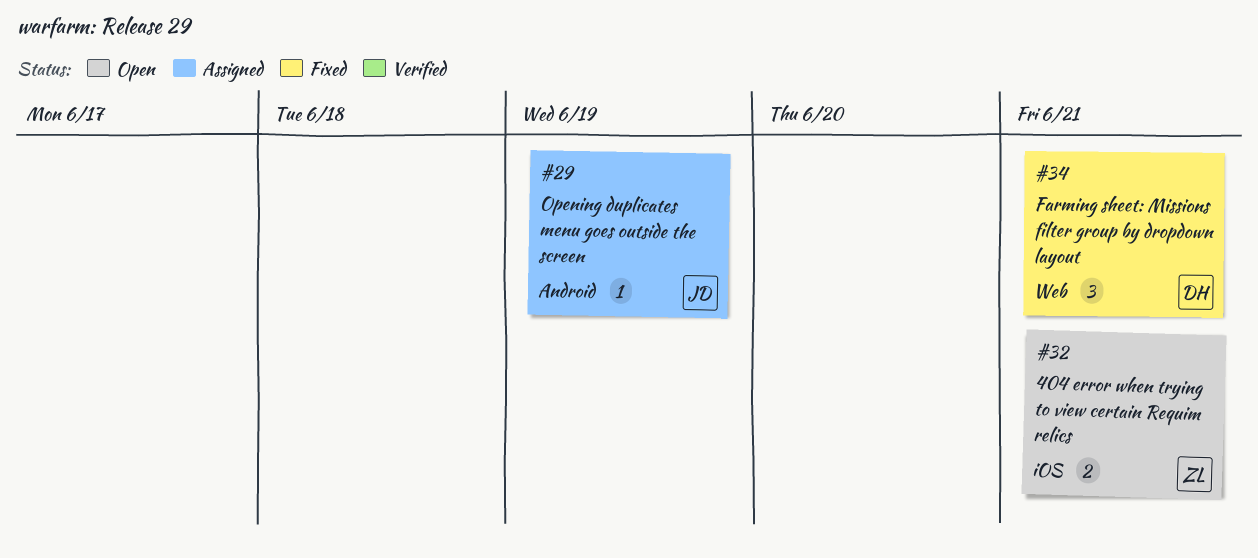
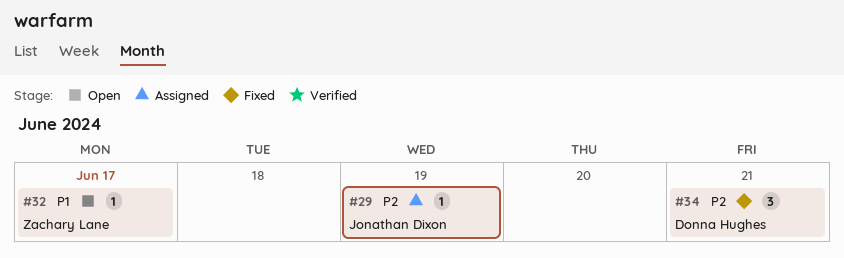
#32, estimate: 2 -> 1
#32, due: Jun 21 -> Jun 17

